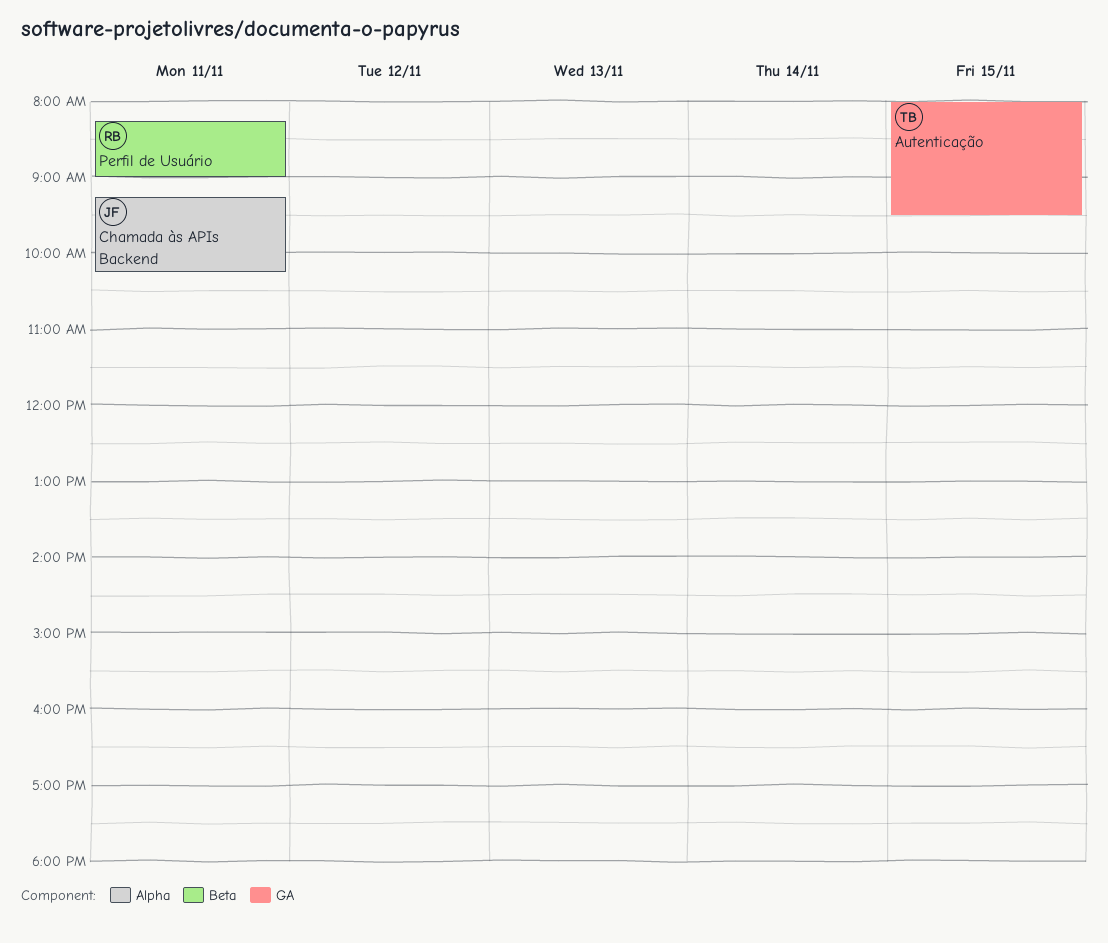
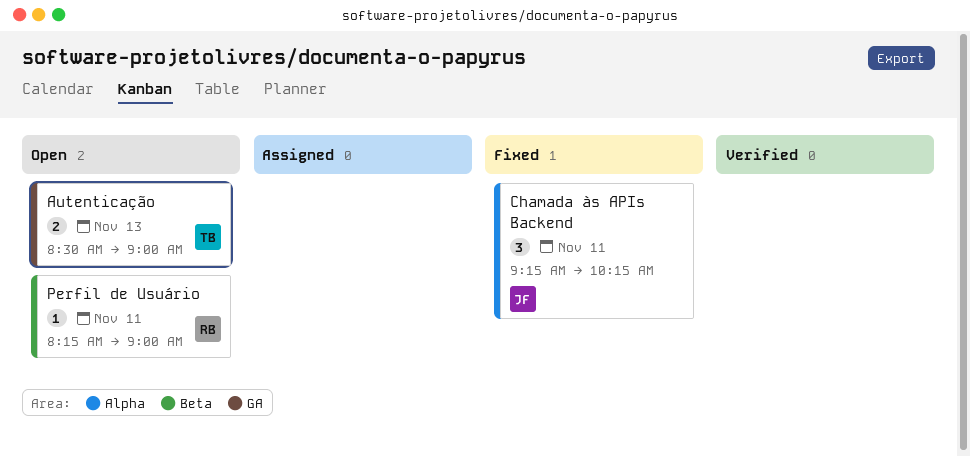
Autenticação, day: Nov 15 -> Nov 13
Autenticação, begins: 08:00 -> 08:30
Autenticação, ends: 09:30 -> 09:00

